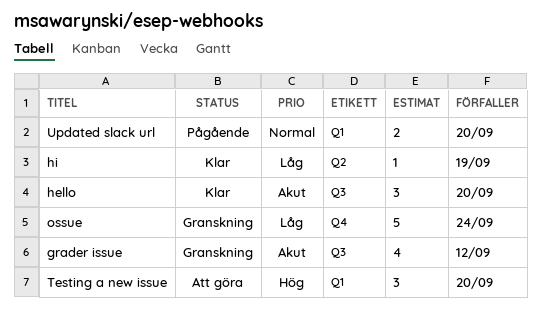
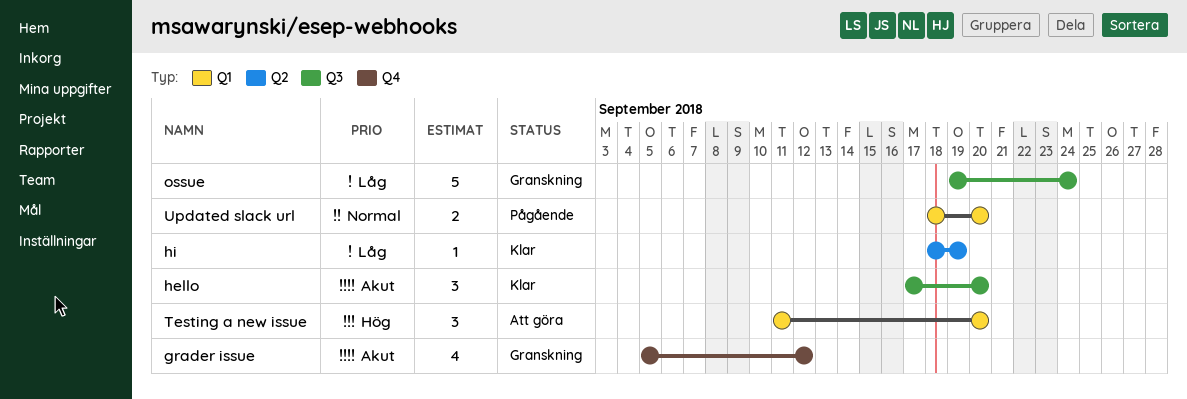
grader issue, label: Q3 -> Q4
ossue, label: Q4 -> Q3

